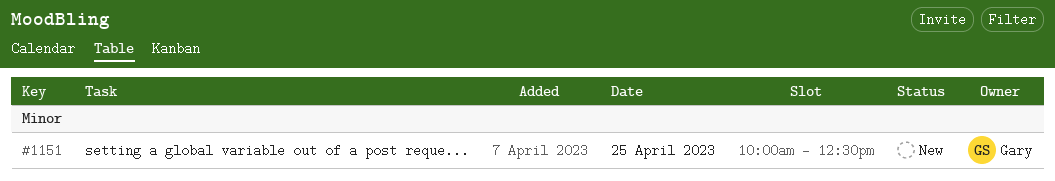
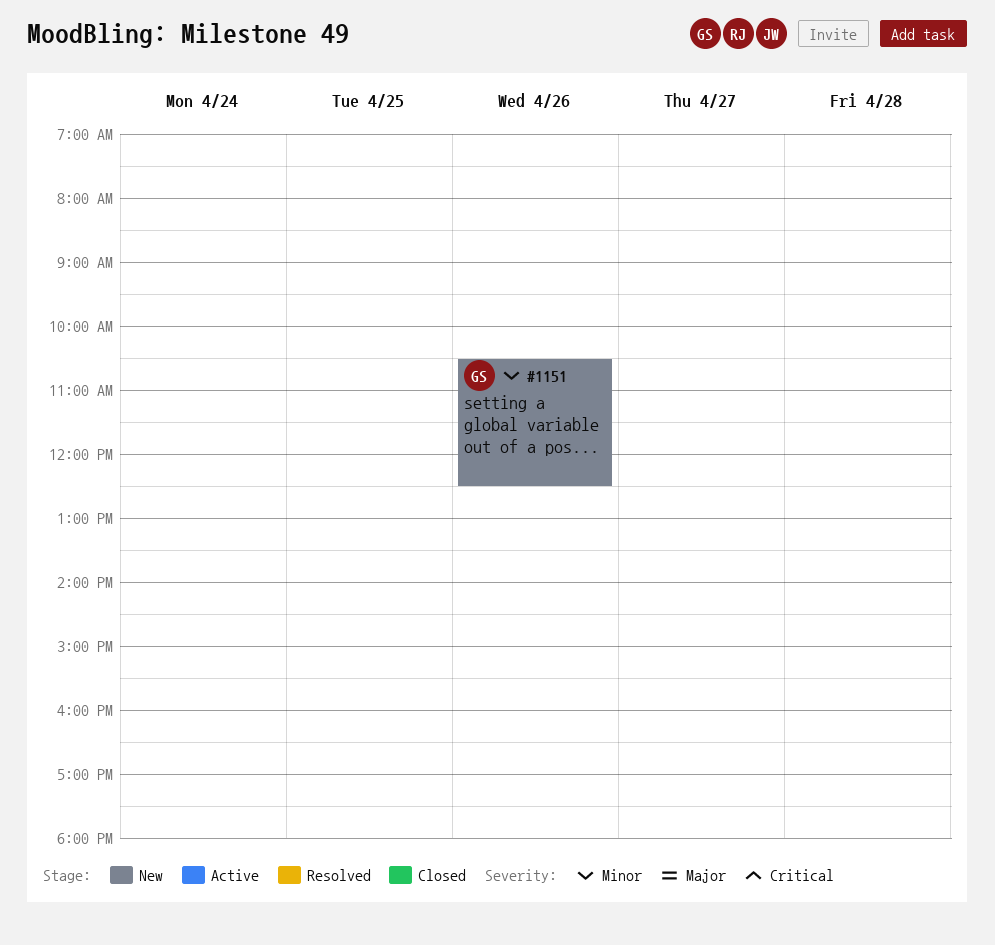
#1151, day: Apr 25 -> Apr 26
#1151, begins: 10:00 -> 10:30

